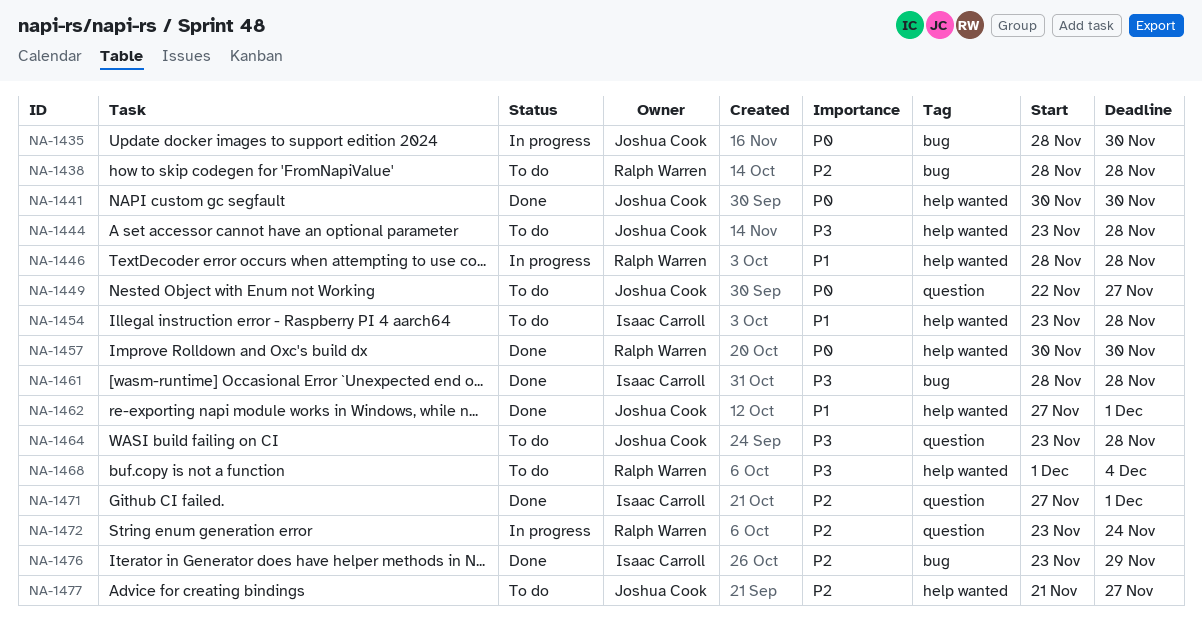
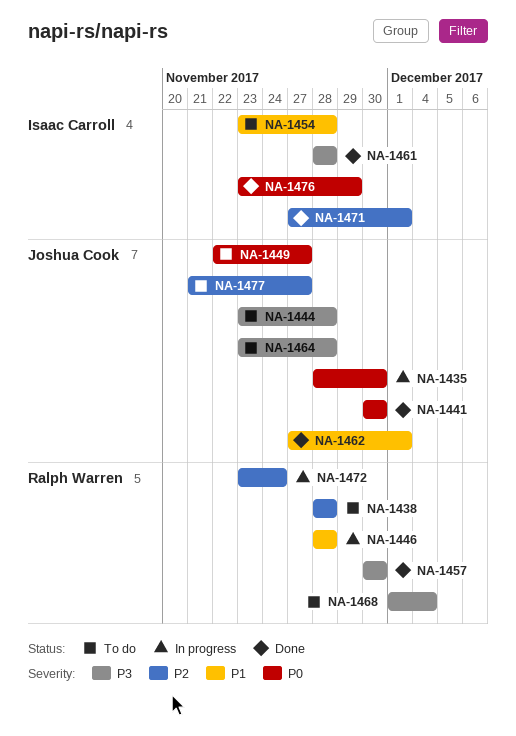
NA-1457, priority: P0 -> P3
NA-1476, priority: P2 -> P0

